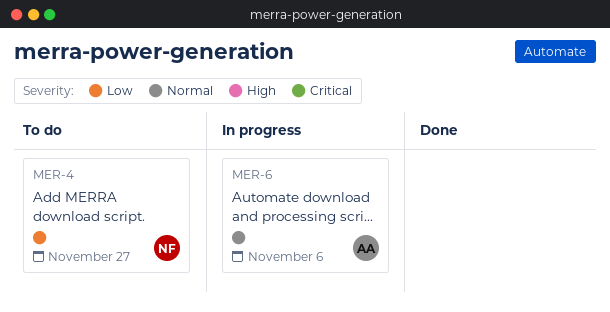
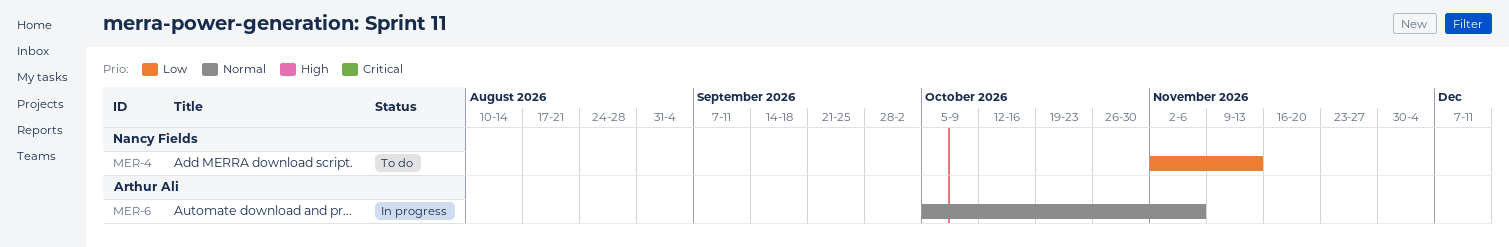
MER-4, due: Nov 27 -> Nov 13

